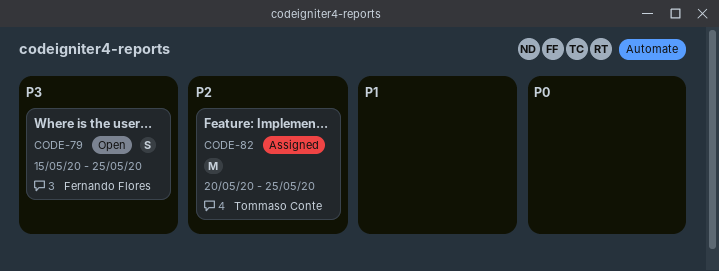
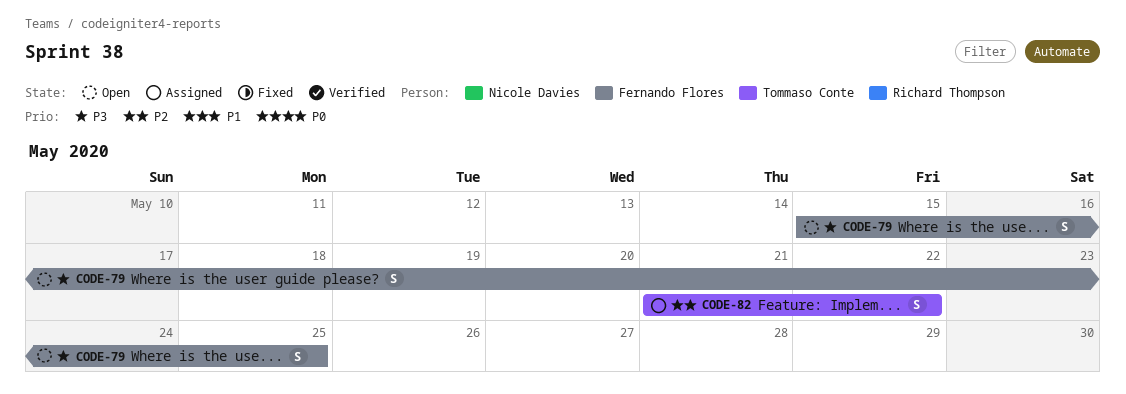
CODE-82, estimate: M -> S
CODE-82, start: May 20 -> May 21
CODE-82, due: May 25 -> May 22

